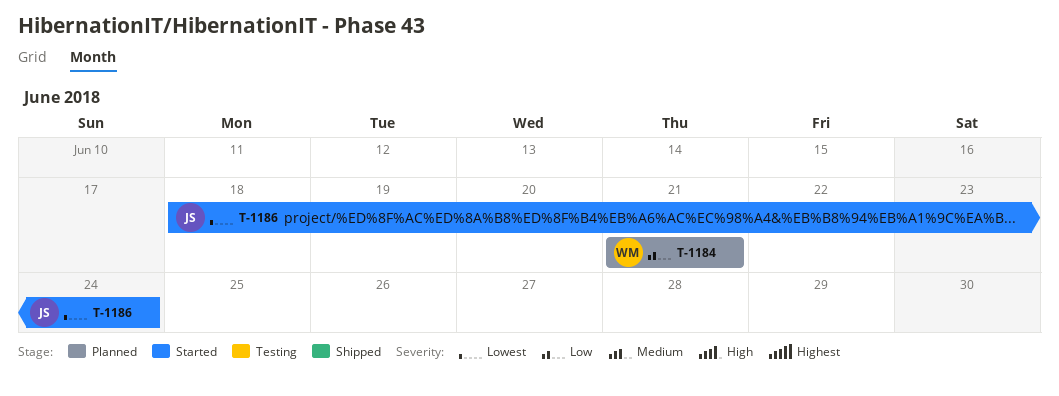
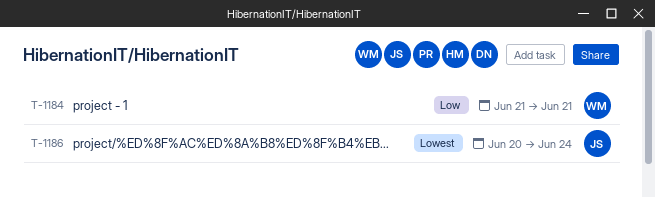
T-1186, start: Jun 18 -> Jun 20

